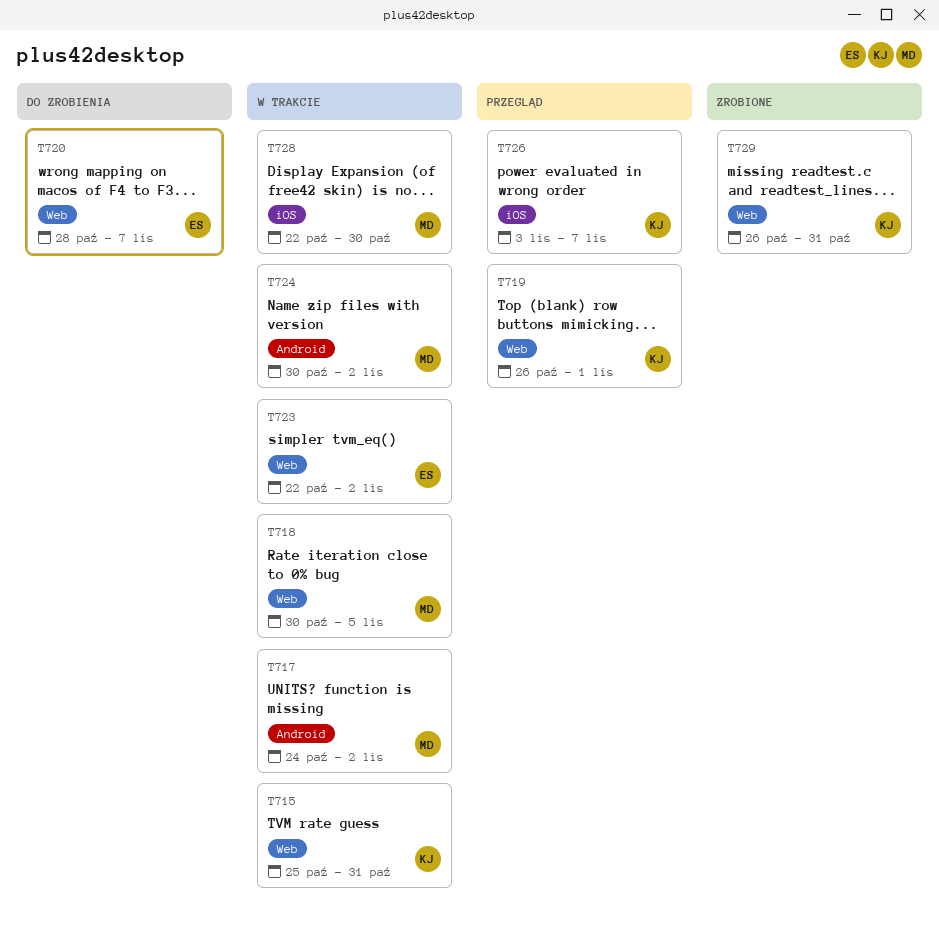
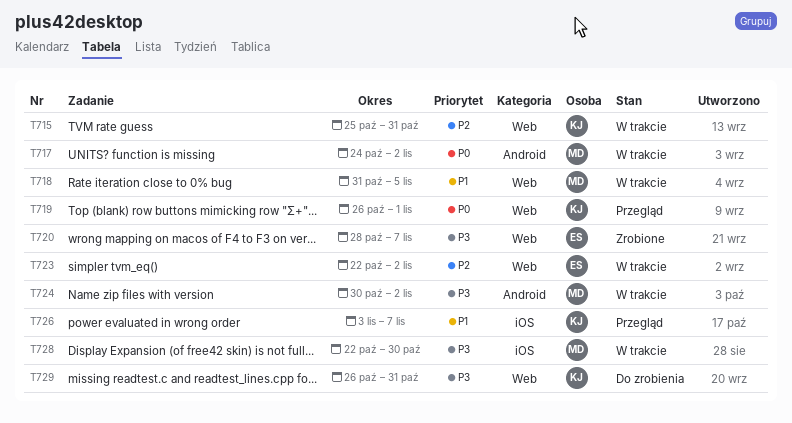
T718, start: Oct 30 -> Oct 31
T720, status: Do zrobienia -> Zrobione
T729, status: Zrobione -> Do zrobienia

